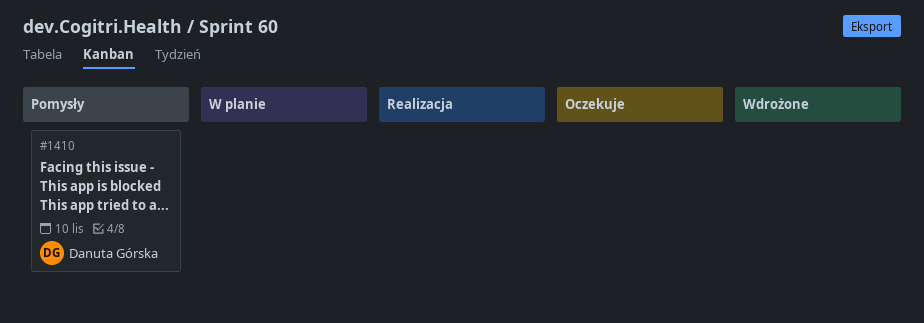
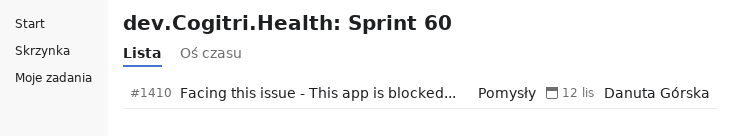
#1410, due: Nov 10 -> Nov 12

